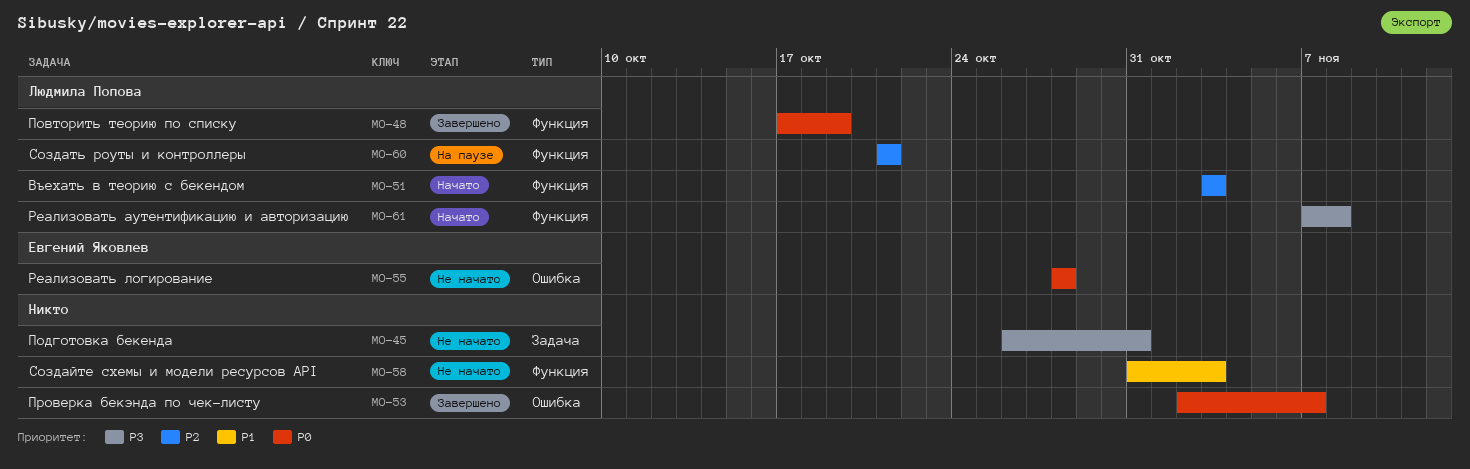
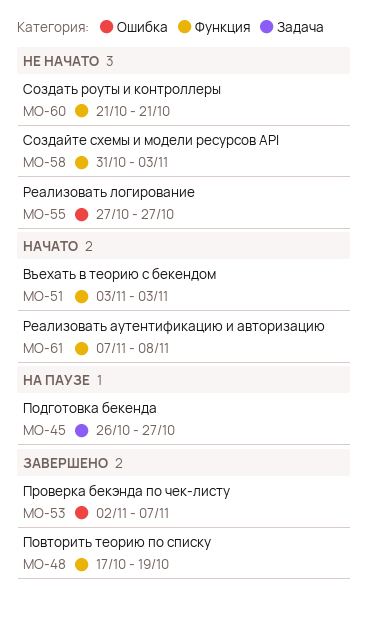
MO-45, status: Не начато -> На паузе
MO-45, due: Oct 31 -> Oct 27
MO-55, start: Oct 28 -> Oct 27
MO-55, due: Oct 28 -> Oct 27
MO-60, status: На паузе -> Не начато

